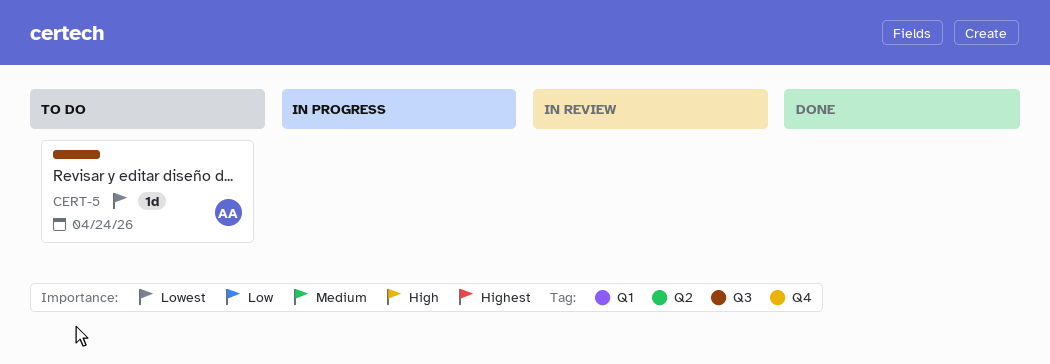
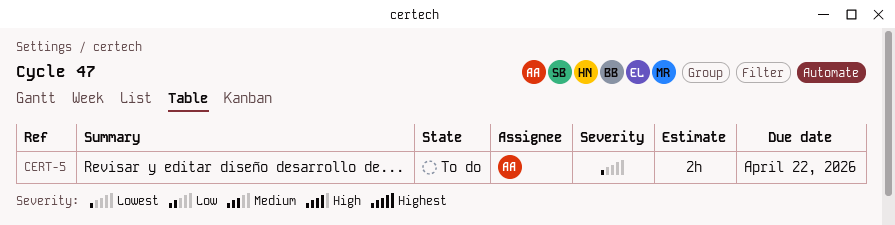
CERT-5, estimate: 1d -> 2h
CERT-5, due: Apr 24 -> Apr 22

